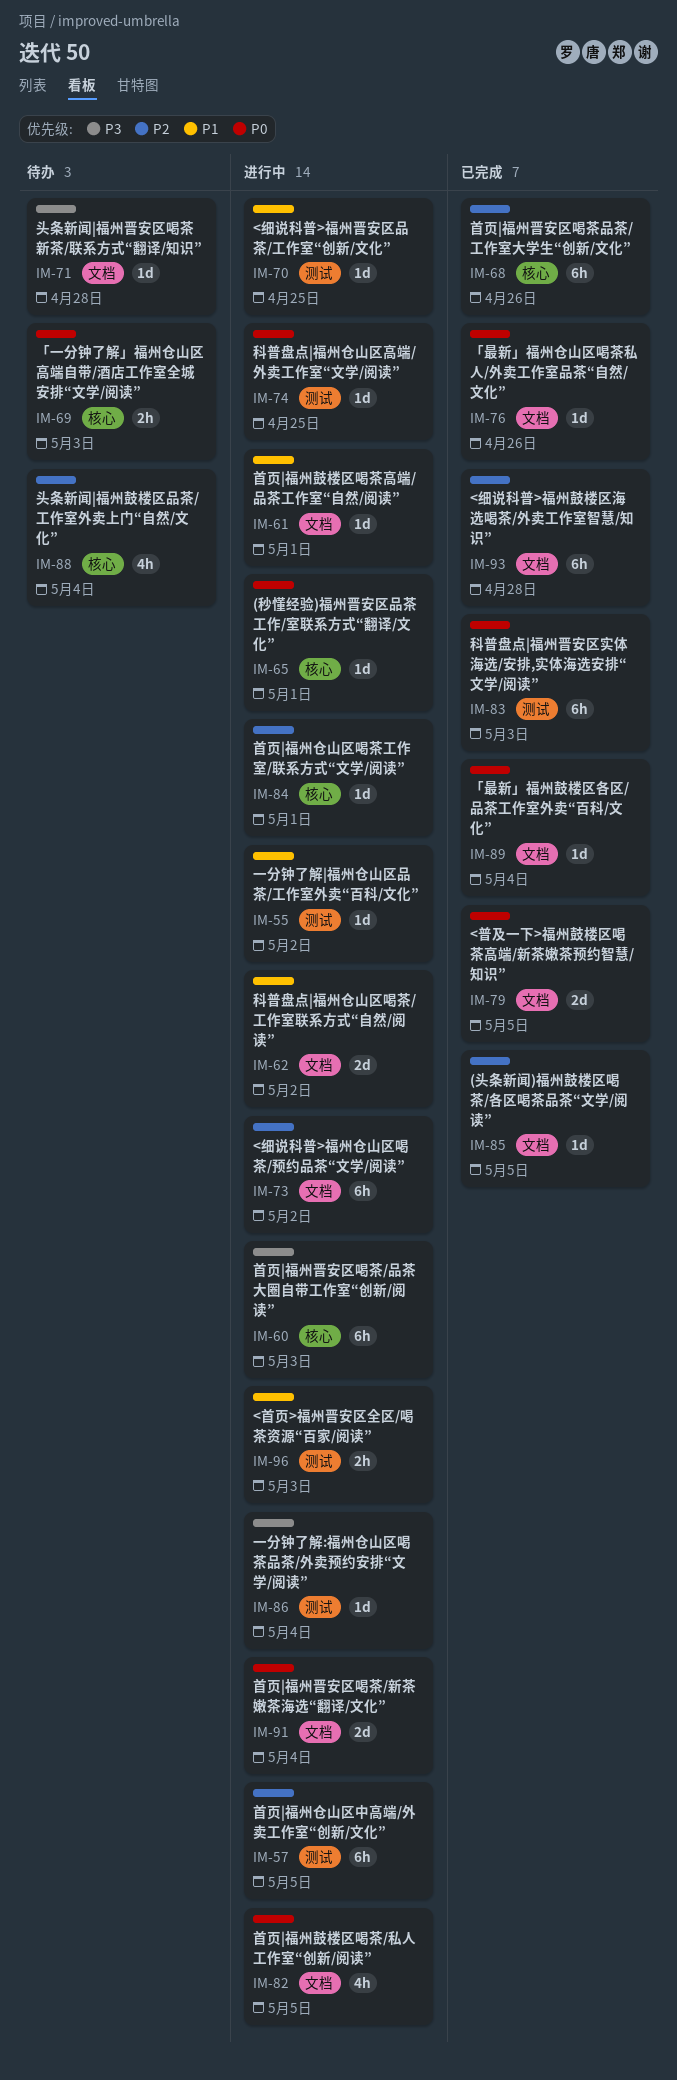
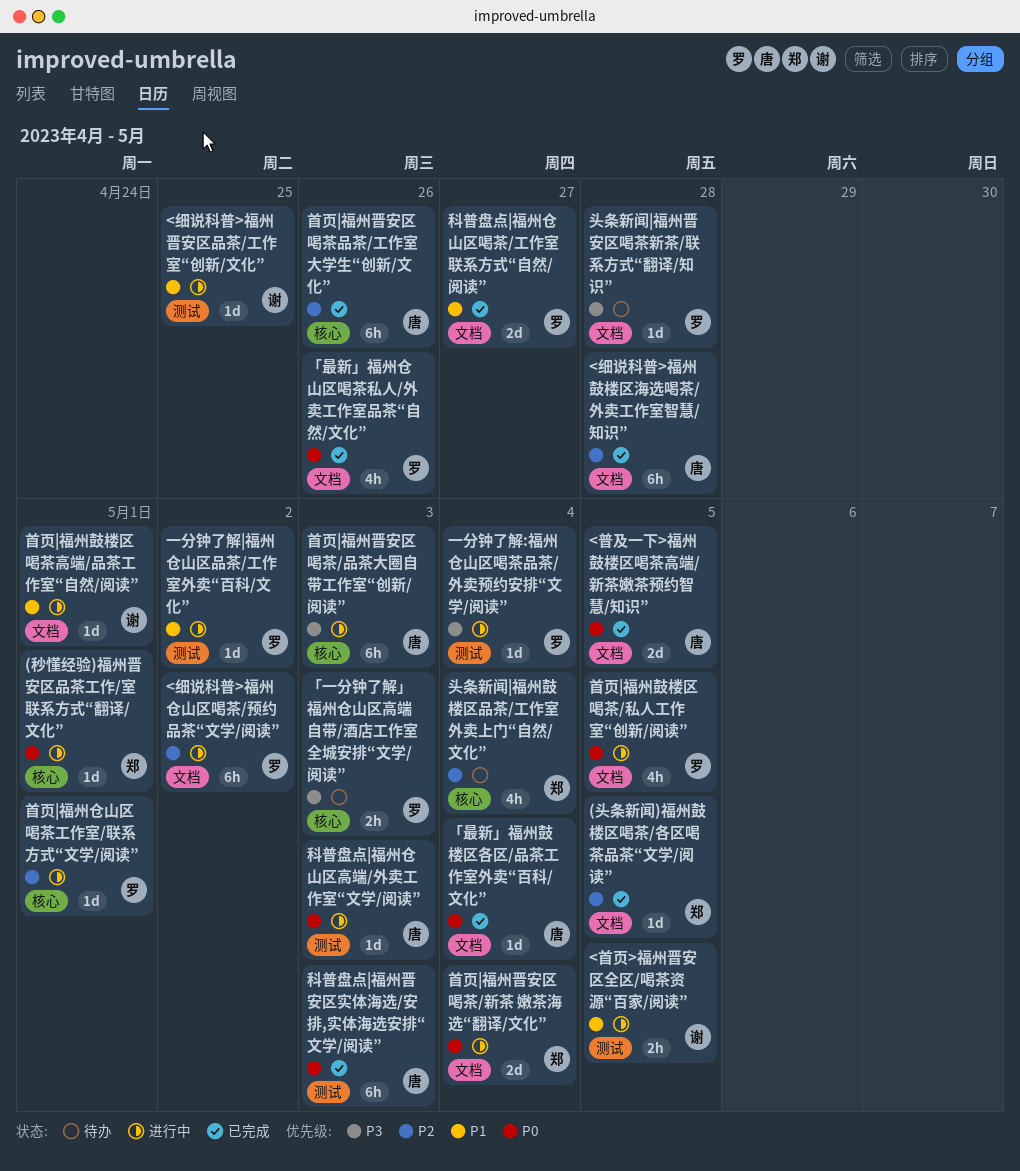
<首页>福州晋安区全区/喝茶资源“百家/阅读”, due: May 3 -> May 5
「一分钟了解」福州仓山区高端自带/酒店工作室全城安排“文学/阅读”, priority: P0 -> P3
「最新」福州仓山区喝茶私人/外卖工作室品茶“自然/文化”, estimate: 1d -> 4h
科普盘点|福州仓山区喝茶/工作室联系方式“自然/阅读”, status: 进行中 -> 已完成
科普盘点|福州仓山区喝茶/工作室联系方式“自然/阅读”, due: May 2 -> Apr 27
科普盘点|福州仓山区高端/外卖工作室“文学/阅读”, due: Apr 25 -> May 3
首页|福州仓山区中高端/外卖工作室“创新/文化”: present -> none

